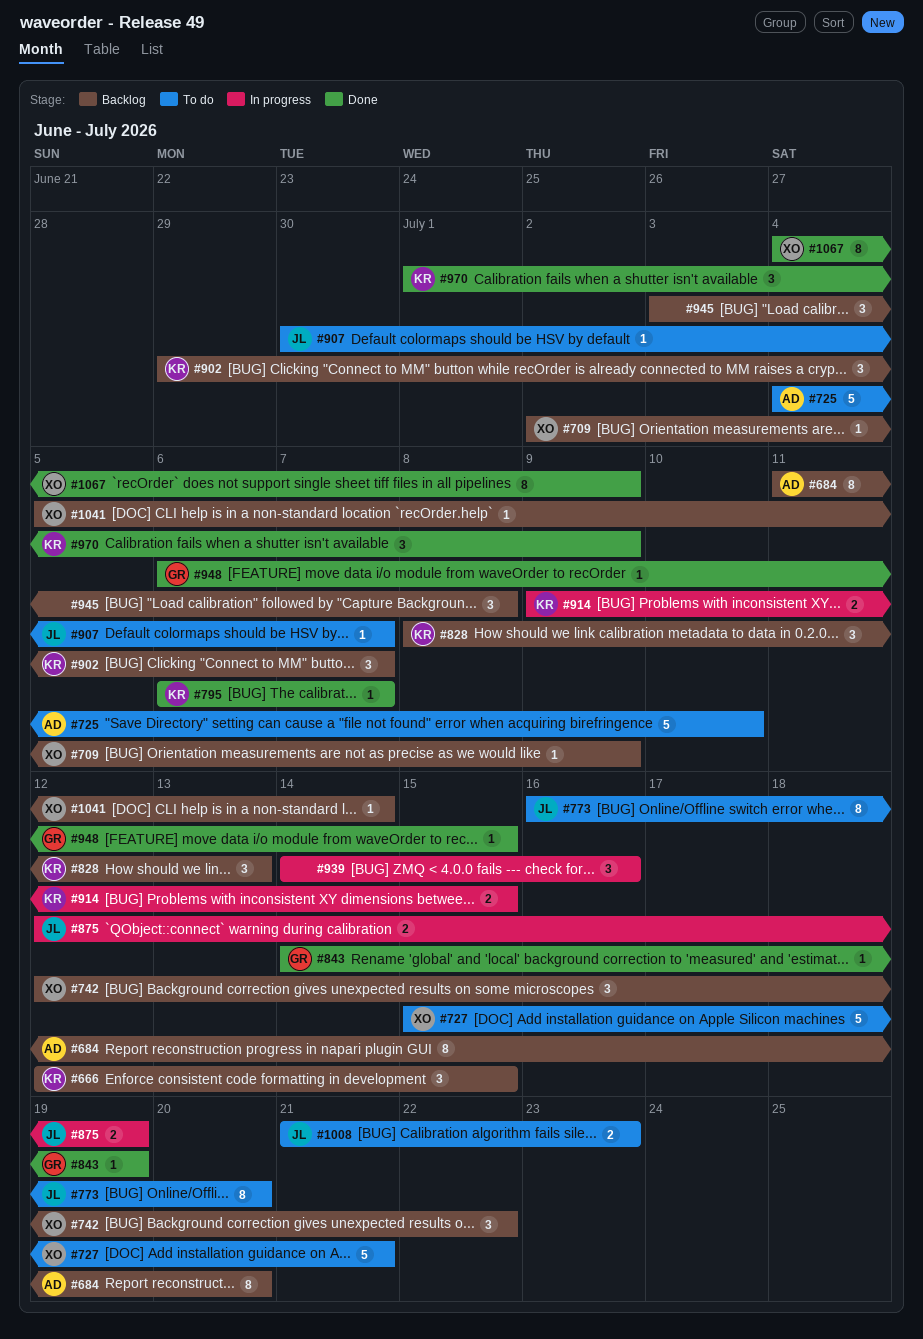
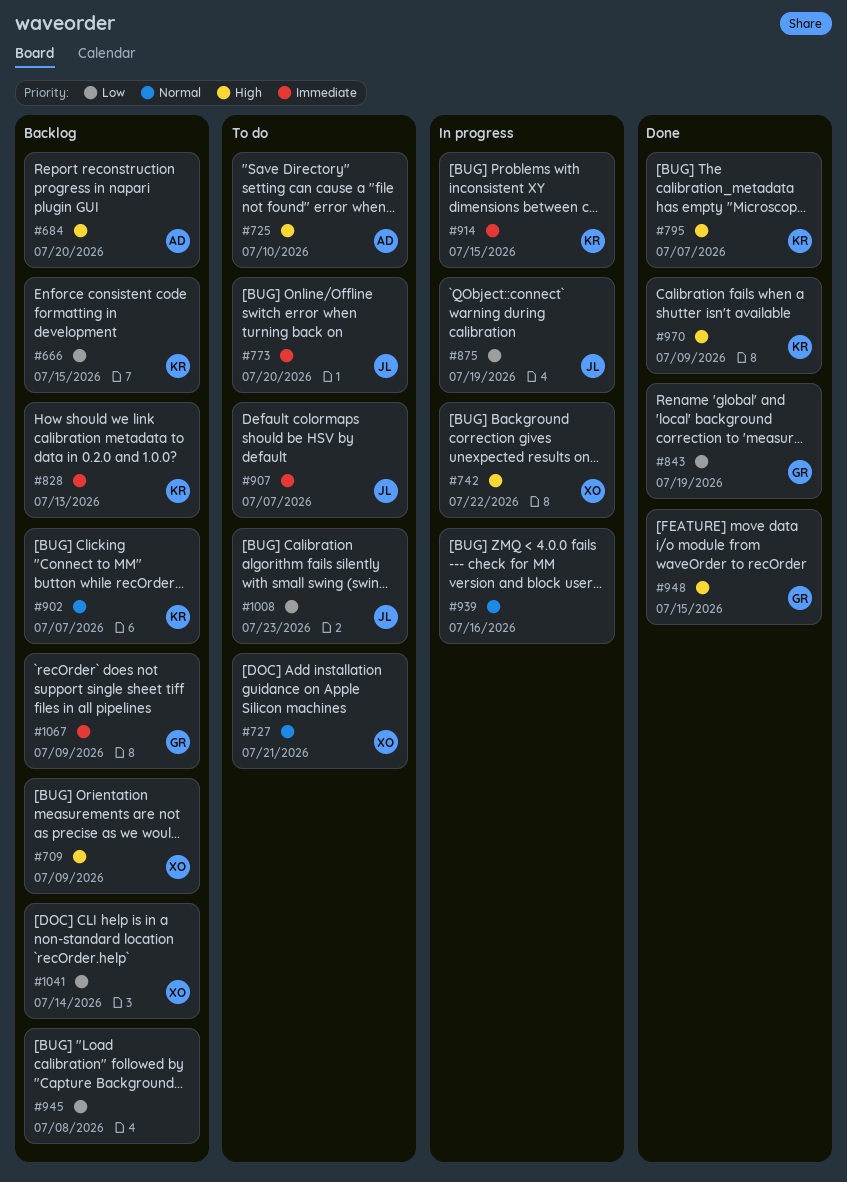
#742, status: Backlog -> In progress
#1067, status: Done -> Backlog
#1067, owner: XO -> GR

